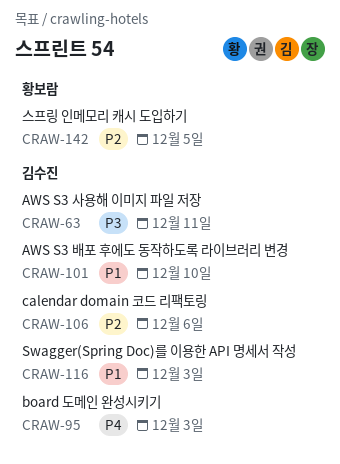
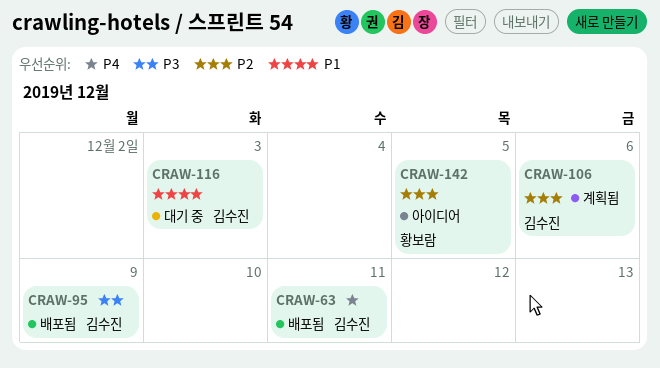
CRAW-63, priority: P3 -> P4
CRAW-95, priority: P4 -> P3
CRAW-95, due: Dec 3 -> Dec 9
CRAW-101: present -> none

